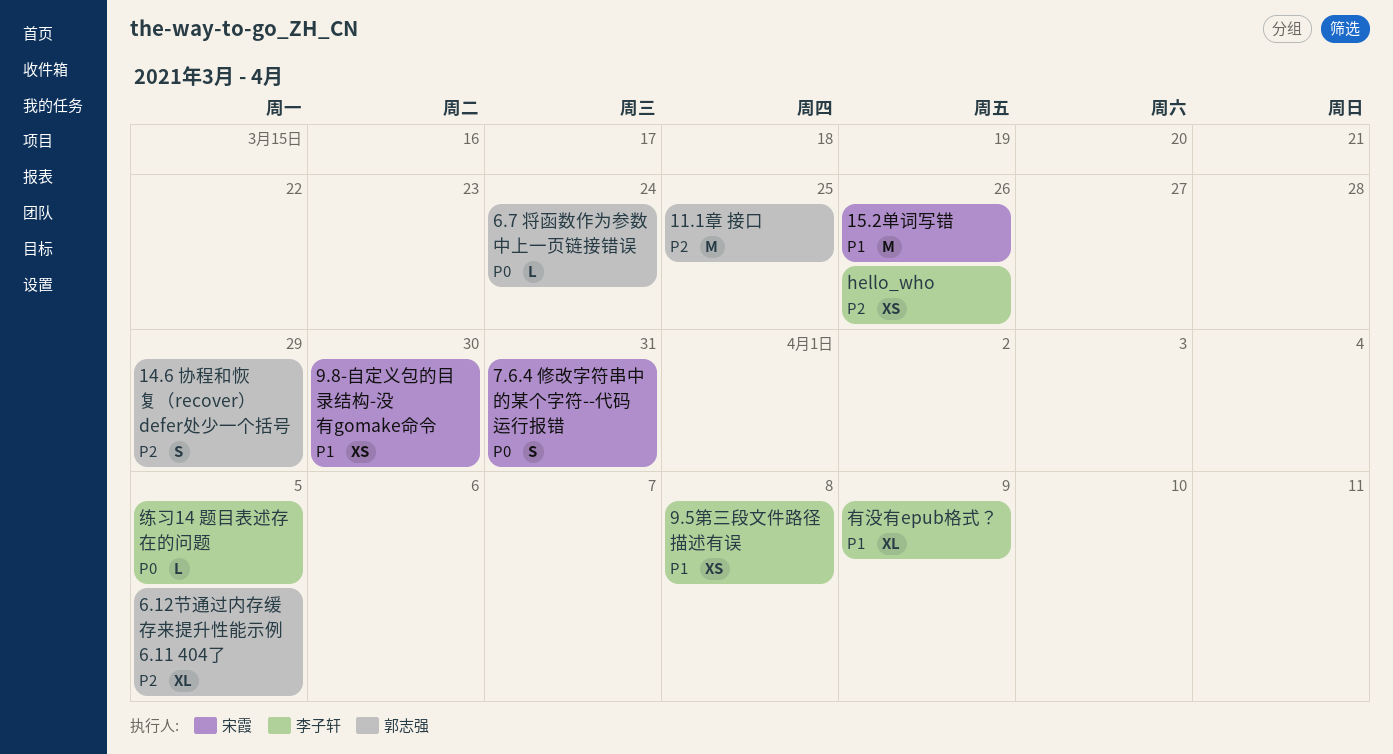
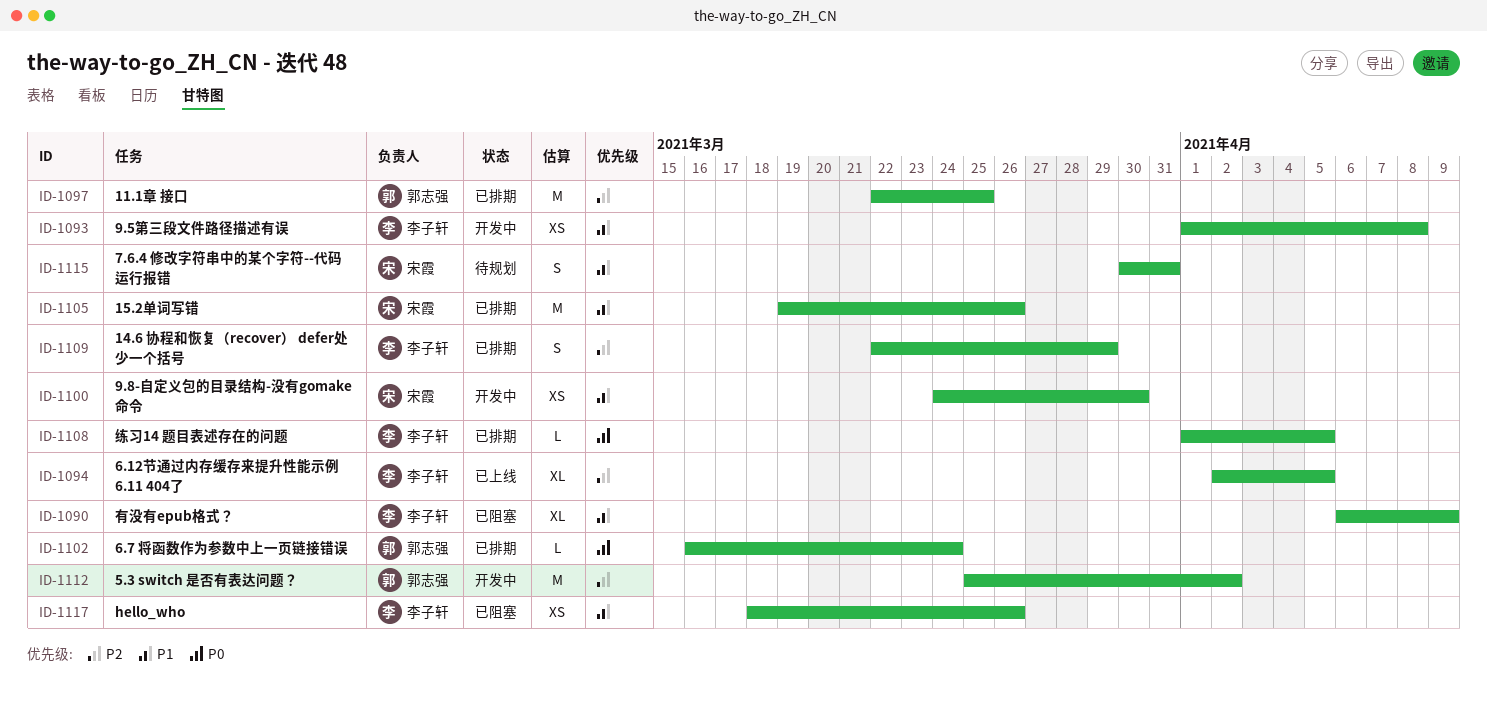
14.6 协程和恢复（recover） defer处少一个括号, owner: 郭志强 -> 李子轩
5.3 switch 是否有表达问题？: none -> present
6.12节通过内存缓存来提升性能示例 6.11 404了, owner: 郭志强 -> 李子轩
7.6.4 修改字符串中的某个字符--代码运行报错, priority: P0 -> P1
hello_who, priority: P2 -> P1

